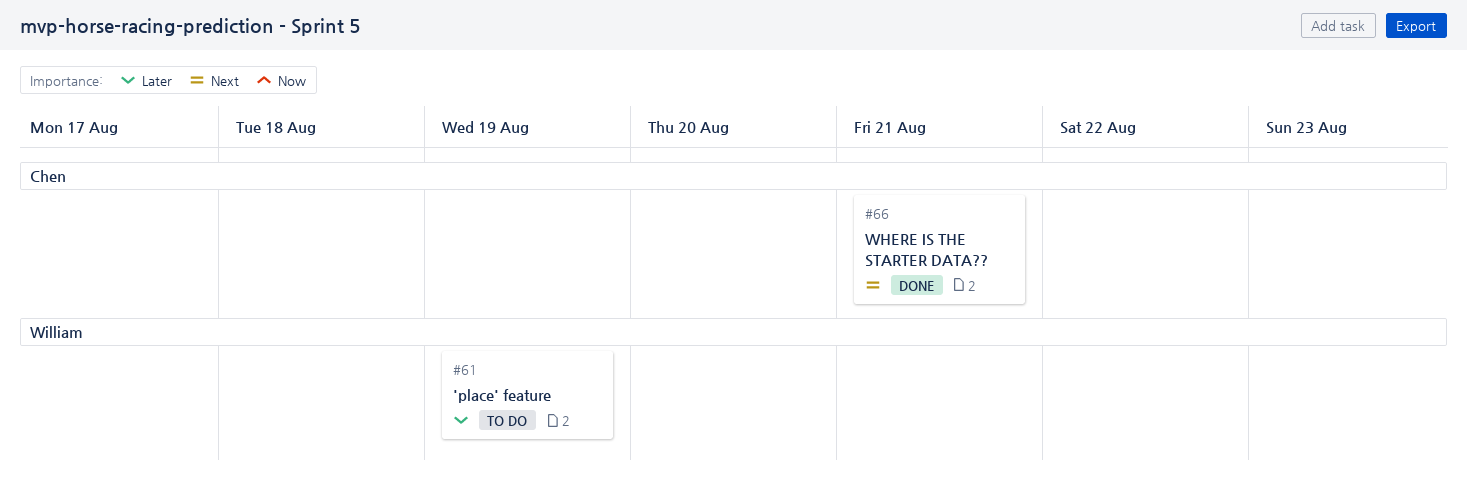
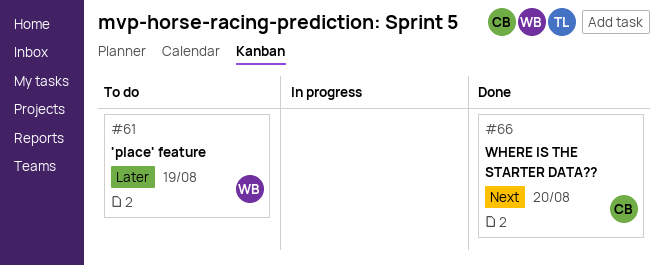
#66, due: Aug 21 -> Aug 20

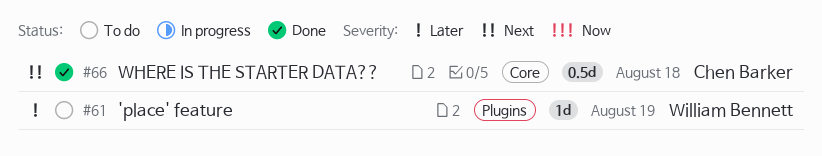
#66, due: Aug 20 -> Aug 18

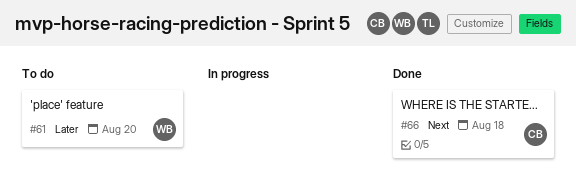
#61, due: Aug 19 -> Aug 20

